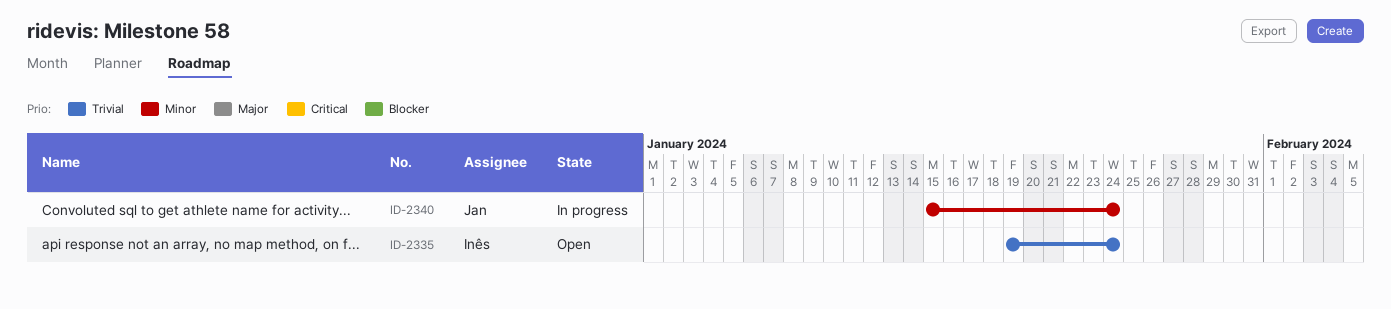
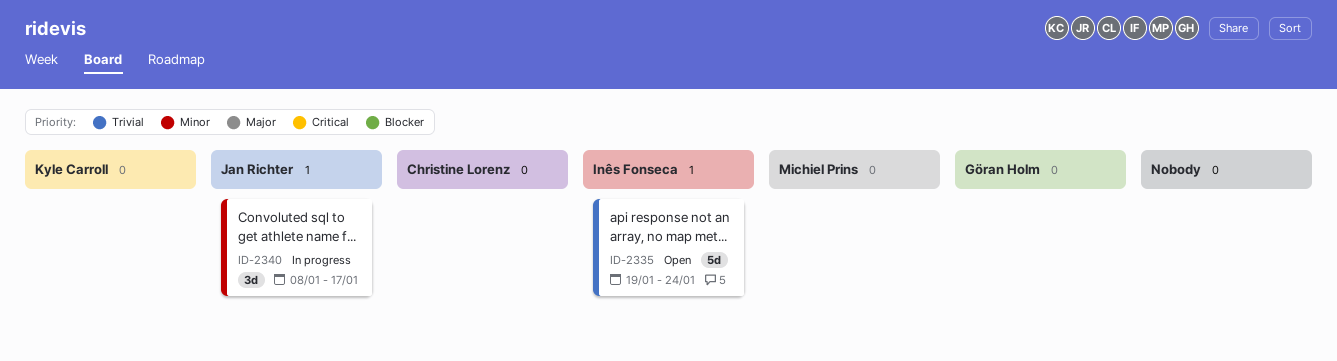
ID-2340, start: Jan 15 -> Jan 8
ID-2340, due: Jan 24 -> Jan 17

